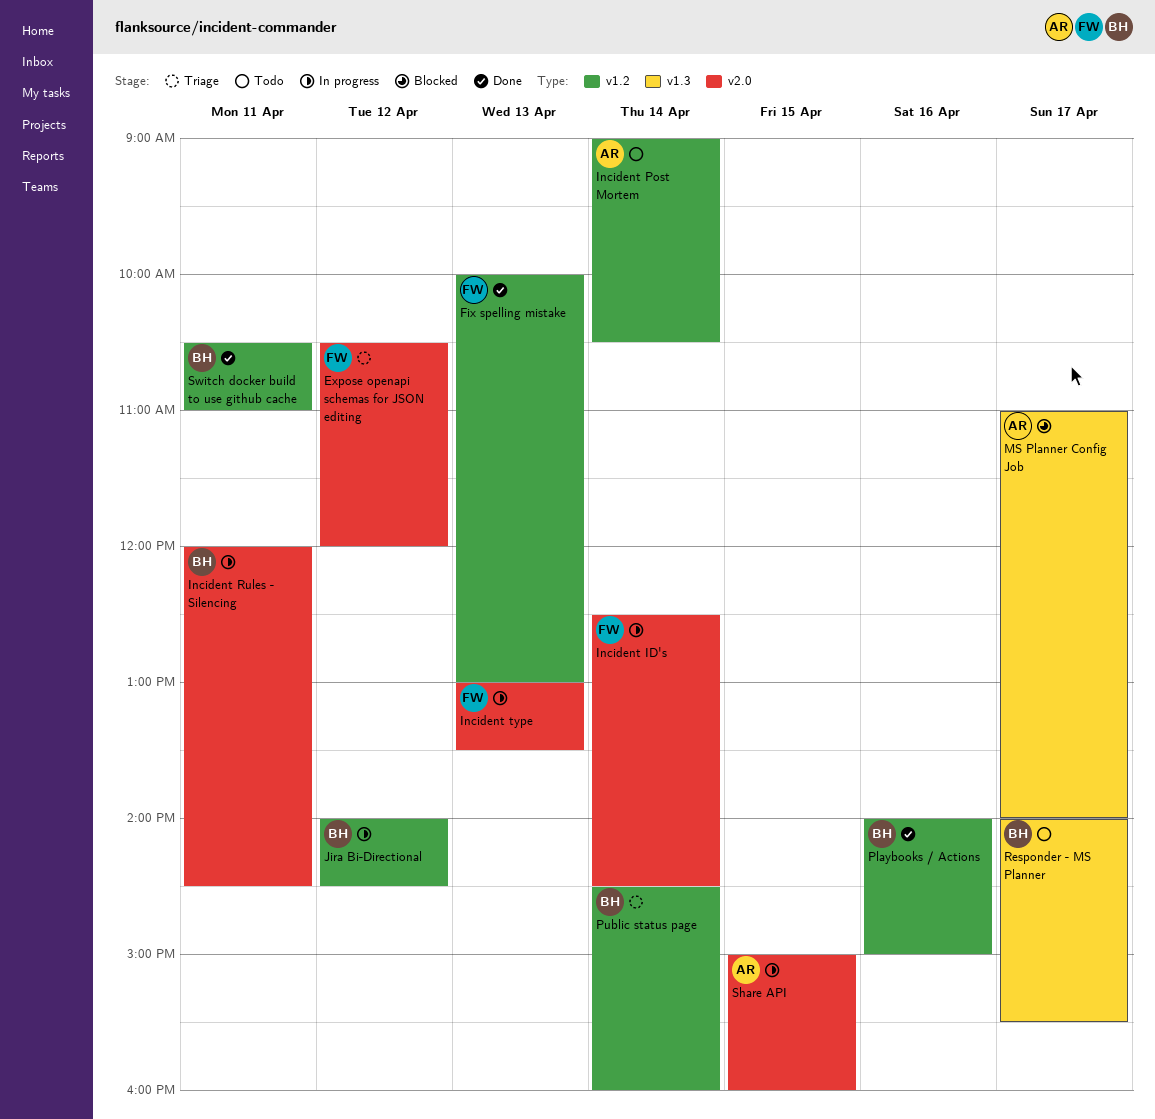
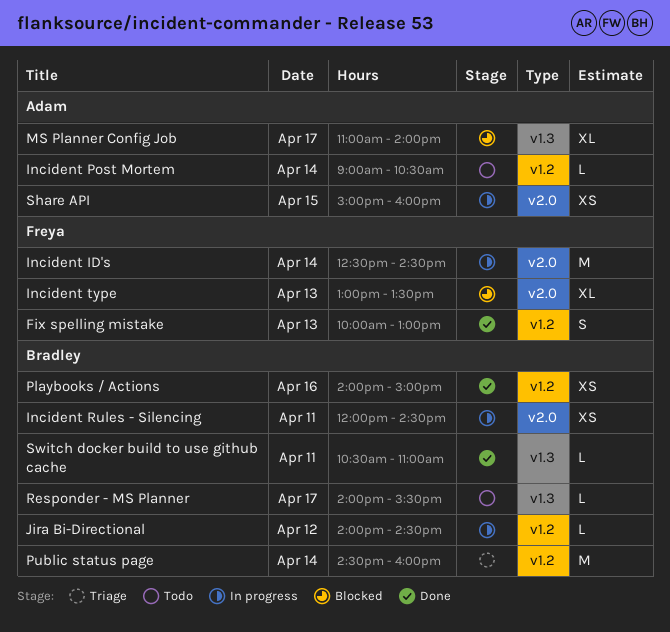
Expose openapi schemas for JSON editing: present -> none
Incident type, status: In progress -> Blocked
Switch docker build to use github cache, label: v1.2 -> v1.3

